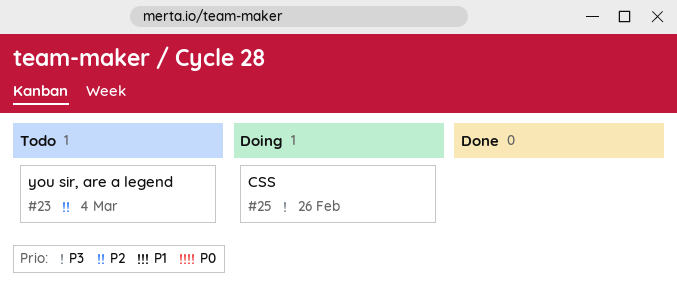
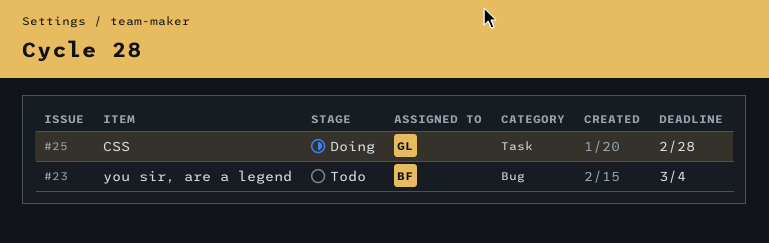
#25, due: Feb 26 -> Feb 28

